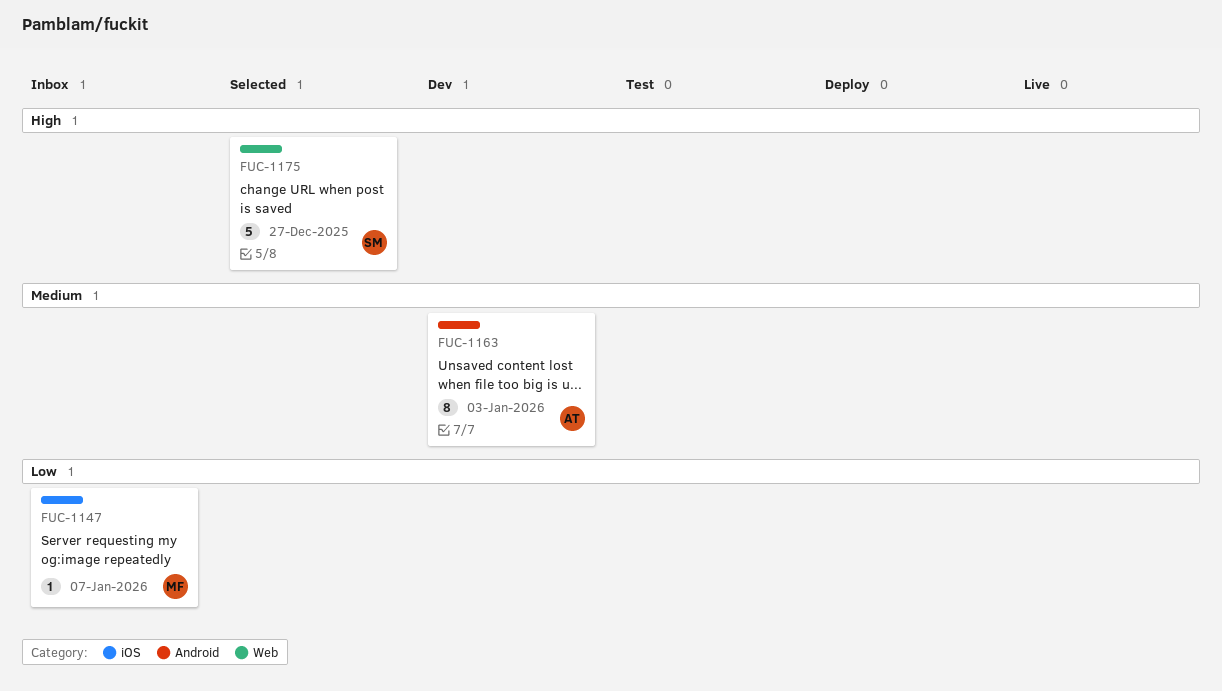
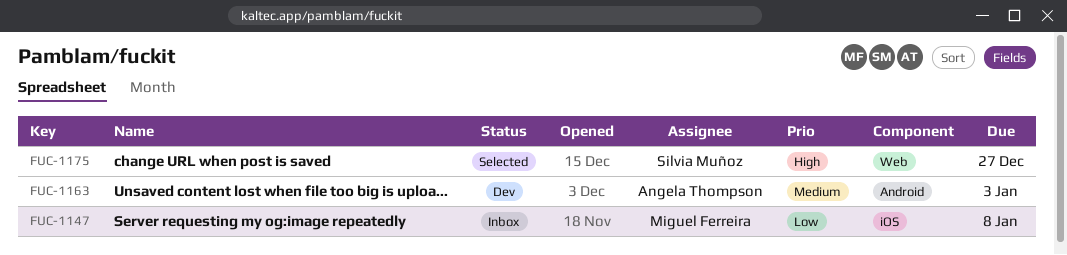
FUC-1147, due: Jan 7 -> Jan 8

